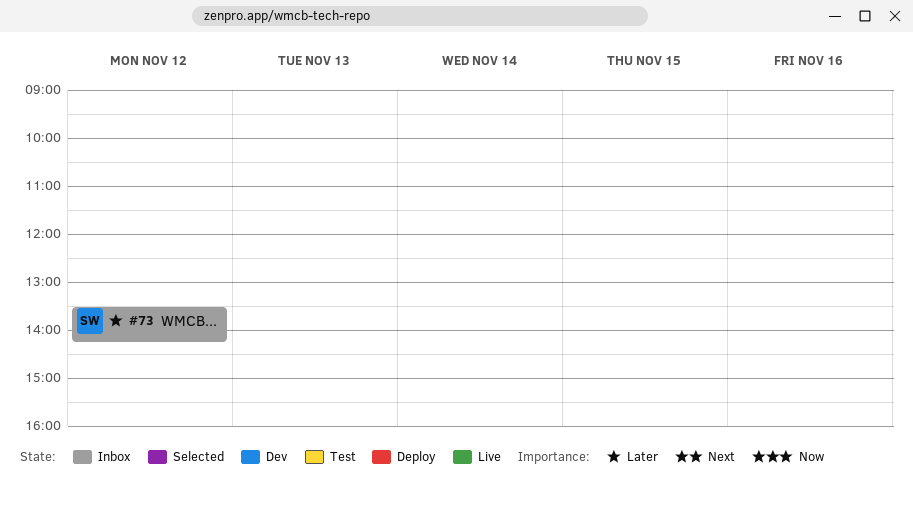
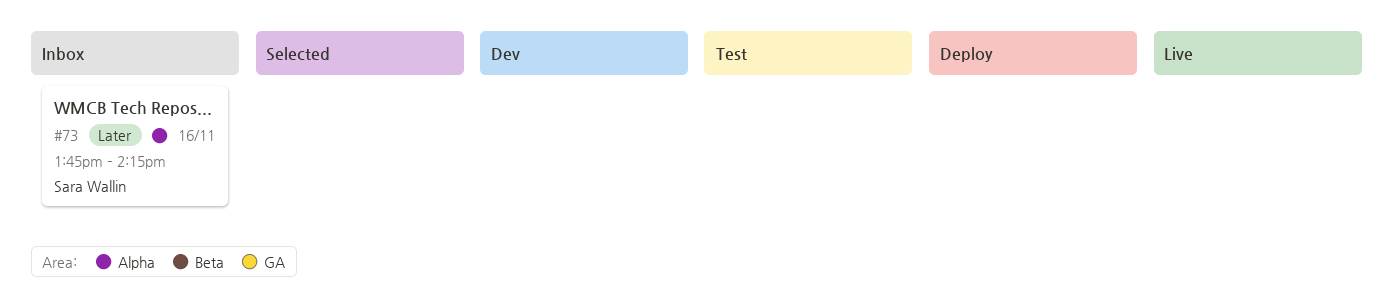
#73, day: Nov 12 -> Nov 16
#73, begins: 13:30 -> 13:45

